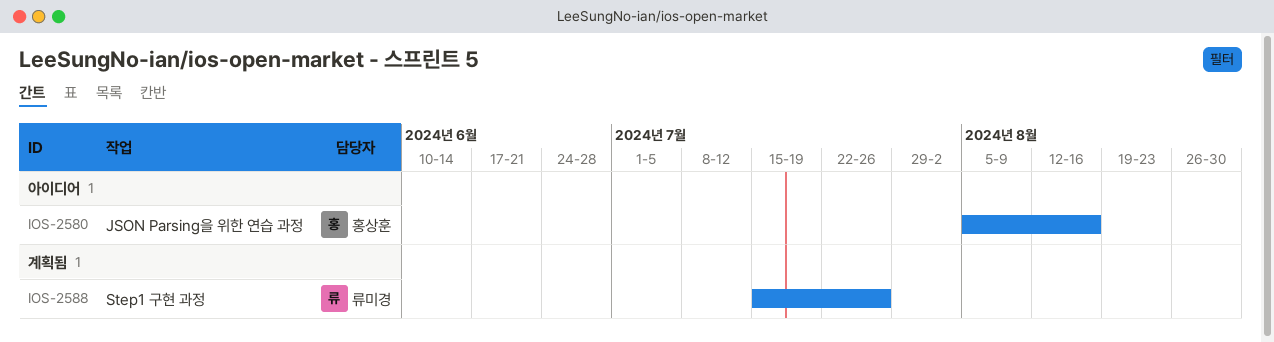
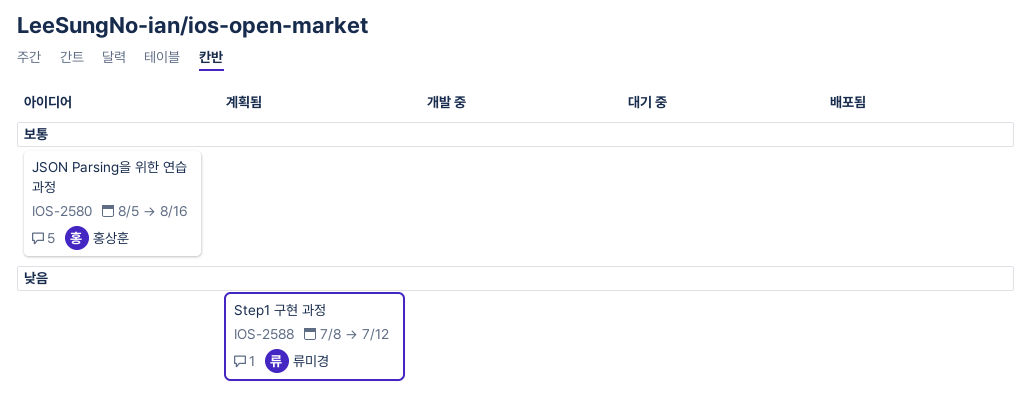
IOS-2588, start: Jul 15 -> Jul 8
IOS-2588, due: Jul 26 -> Jul 12

